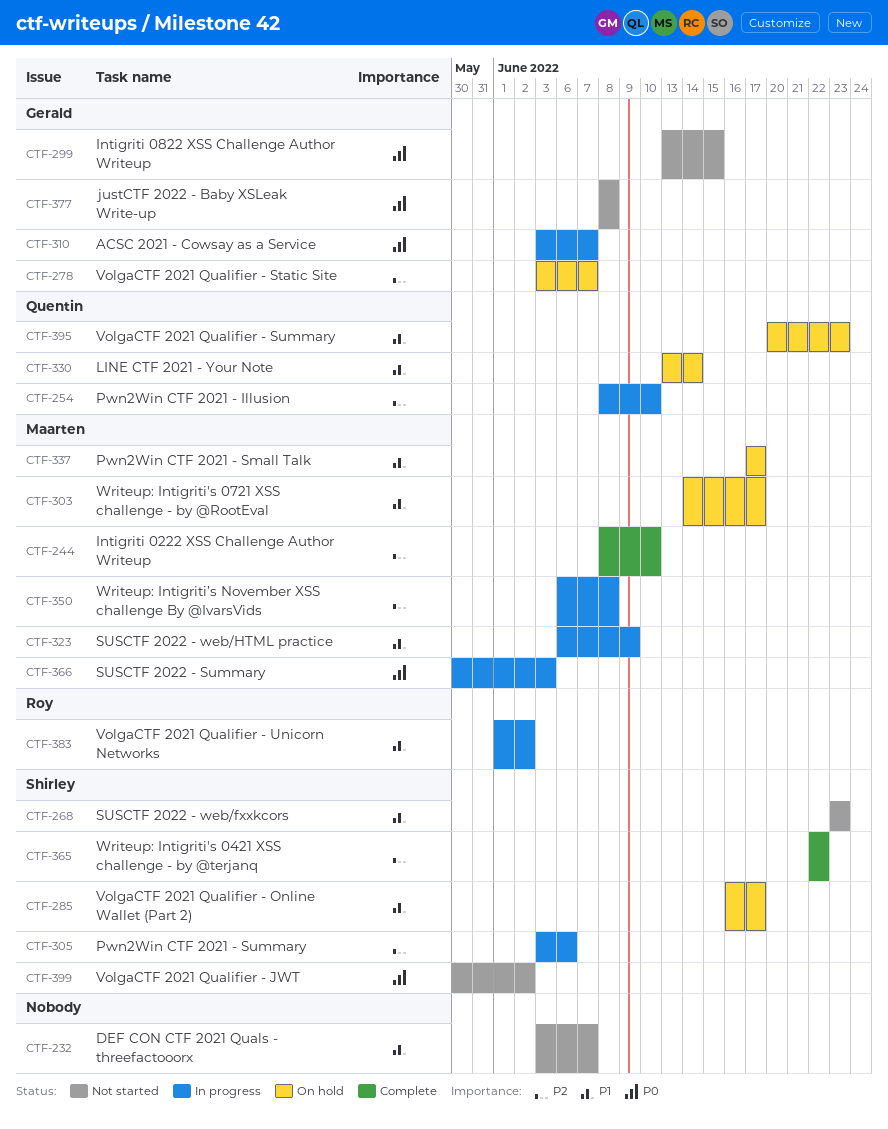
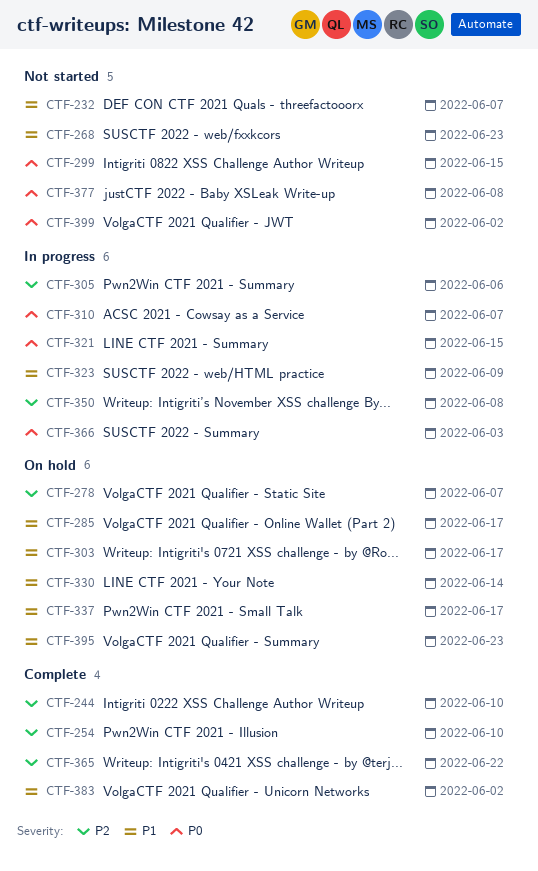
CTF-254, status: In progress -> Complete
CTF-321: none -> present
CTF-383, status: In progress -> Complete

